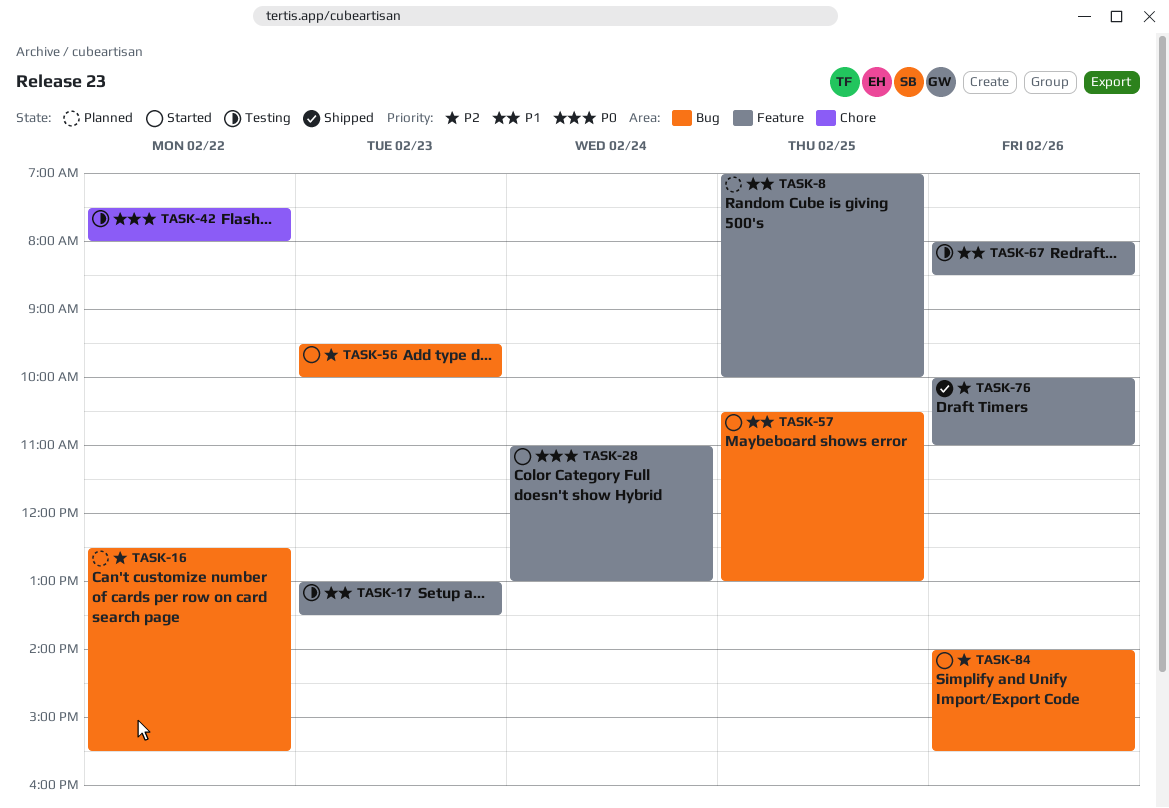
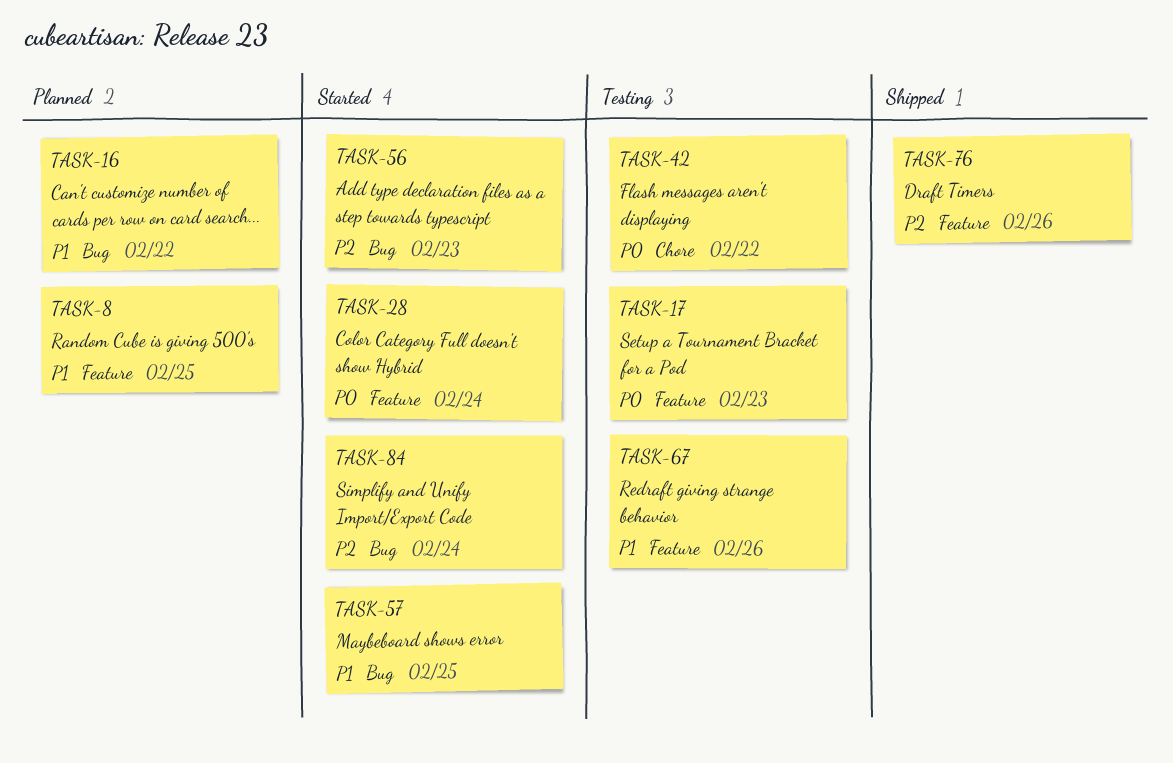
TASK-16, priority: P2 -> P1
TASK-17, priority: P1 -> P0
TASK-84, day: Feb 26 -> Feb 24

